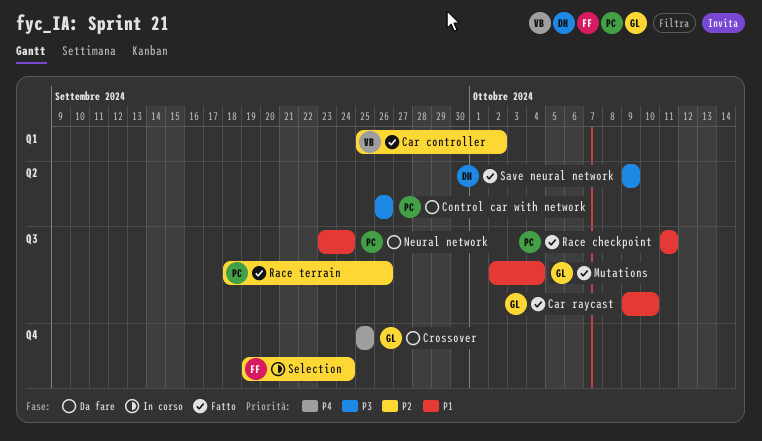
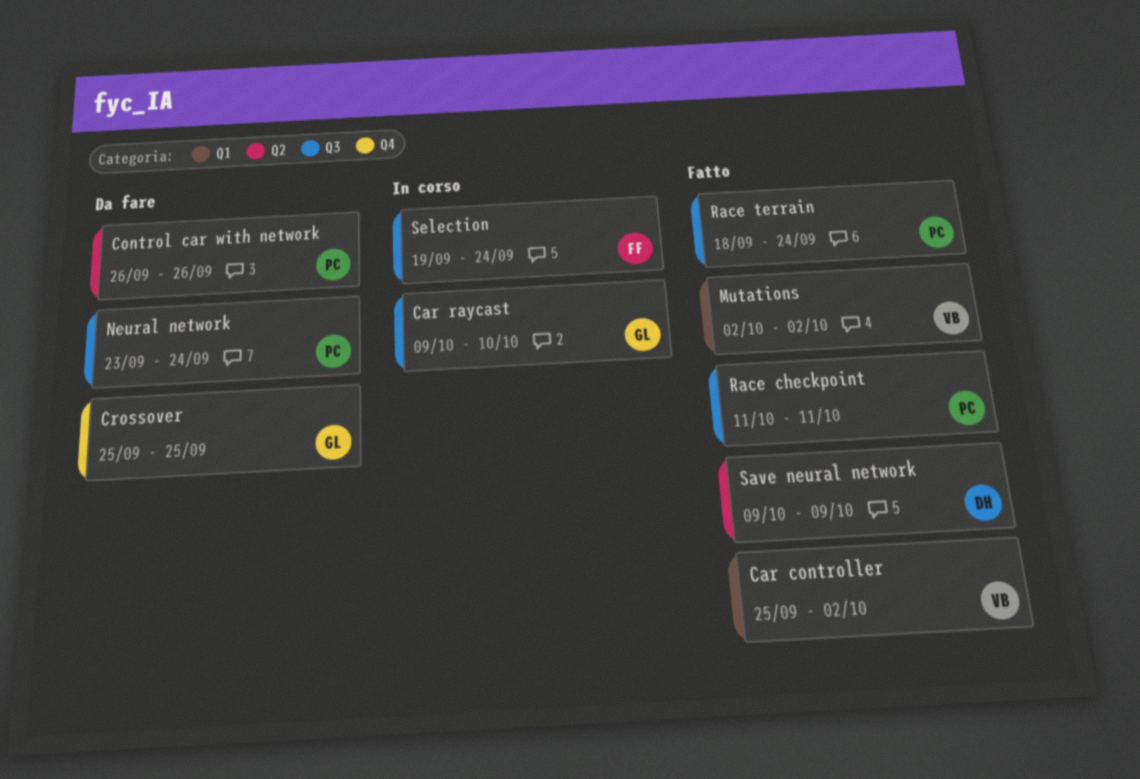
Car raycast, status: Fatto -> In corso
Mutations, owner: GL -> VB
Mutations, label: Q3 -> Q1
Mutations, due: Oct 4 -> Oct 2
Race terrain, due: Sep 26 -> Sep 24
Selection, label: Q4 -> Q3

